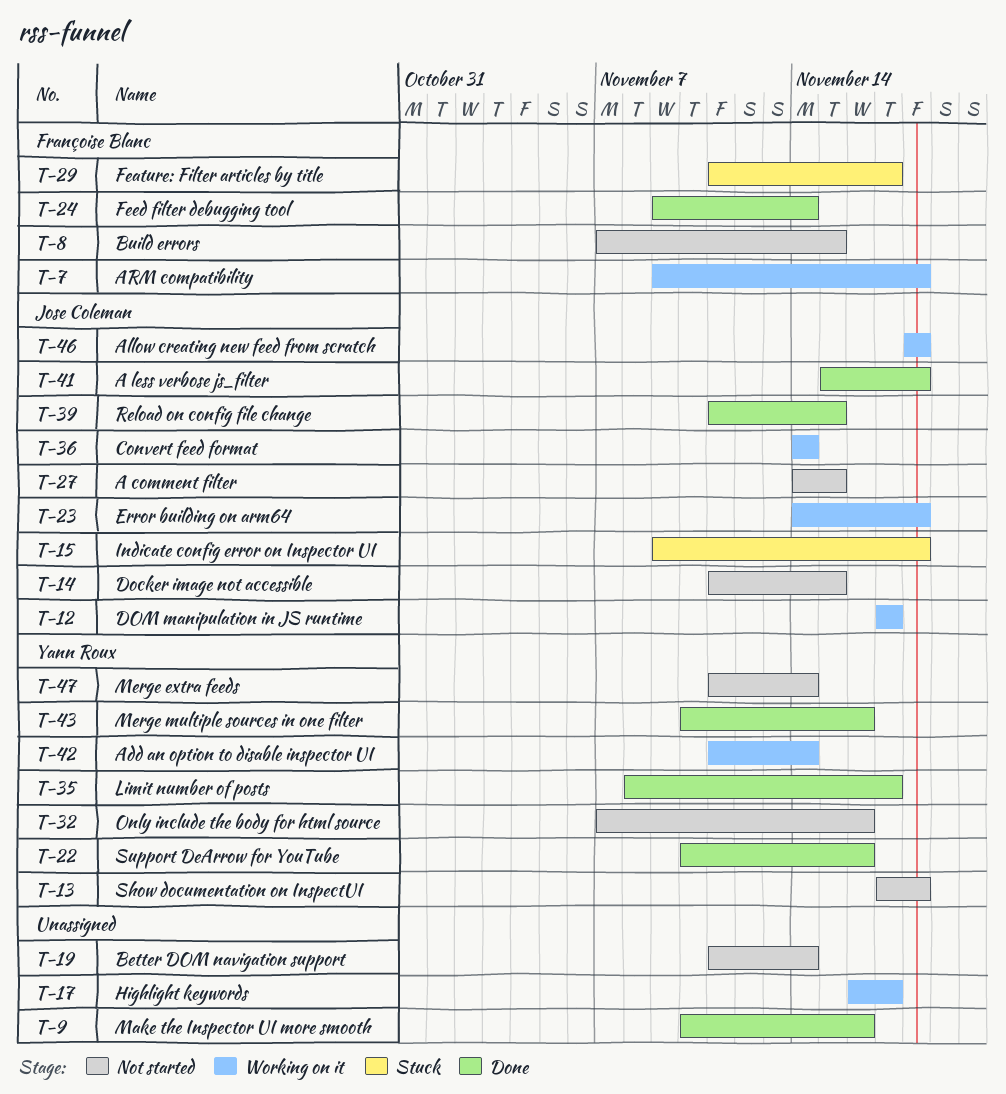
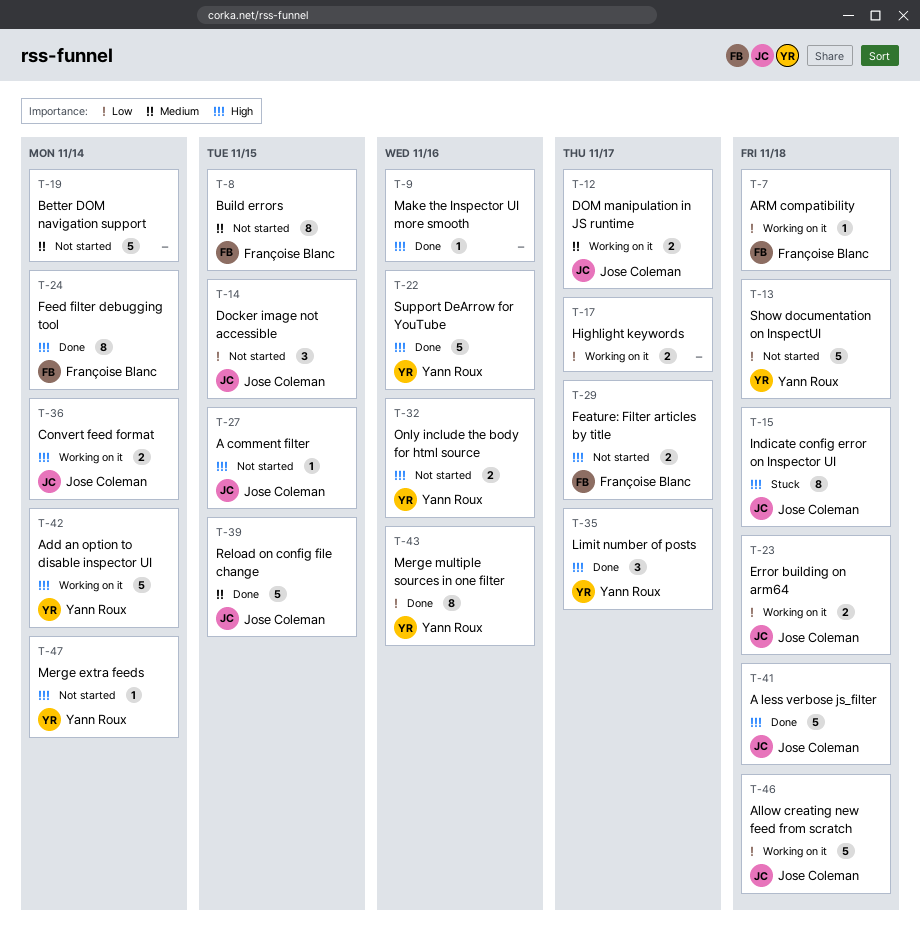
T-29, status: Stuck -> Not started

